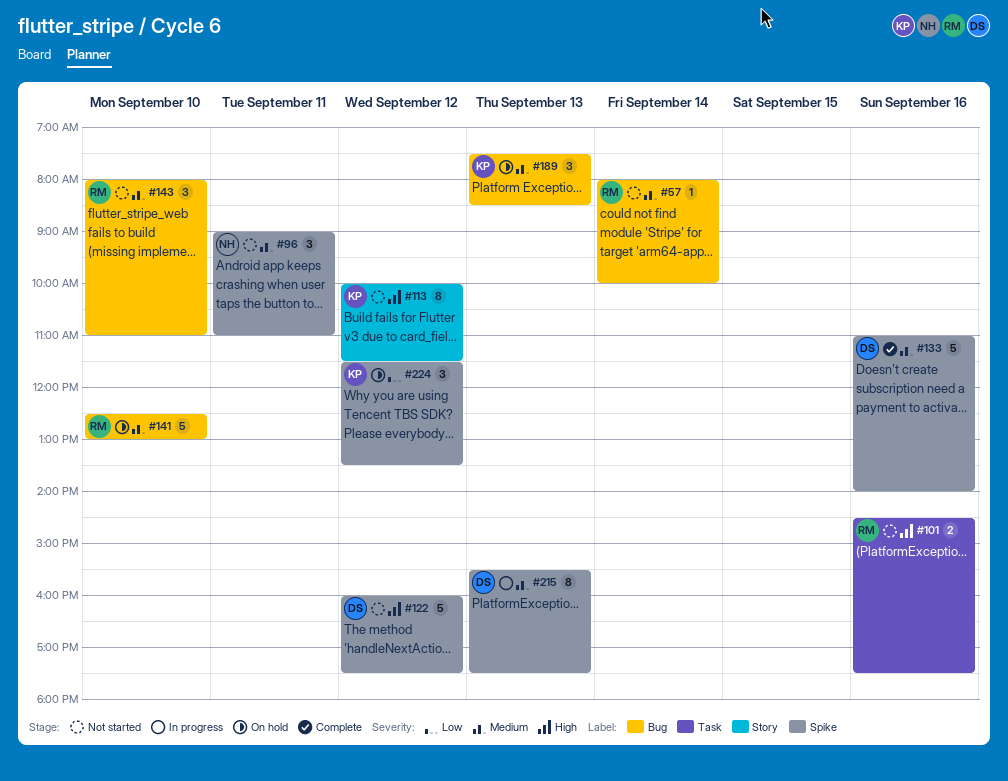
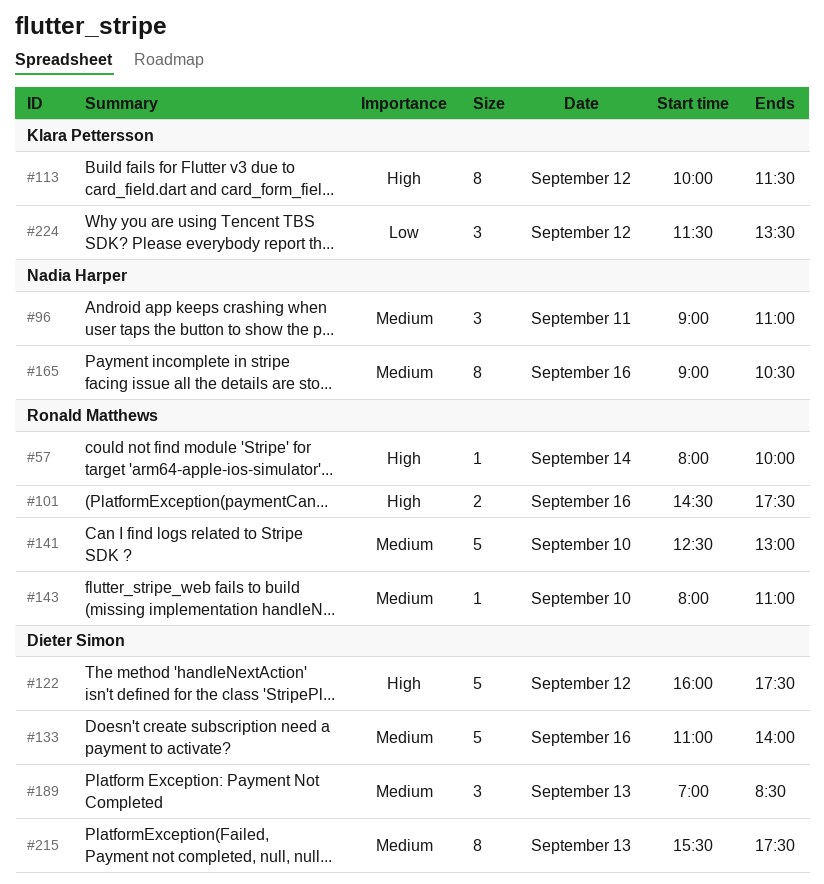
#57, priority: Medium -> High
#143, estimate: 3 -> 1
#165: none -> present
#189, owner: Klara Pettersson -> Dieter Simon
#189, begins: 07:30 -> 07:00

